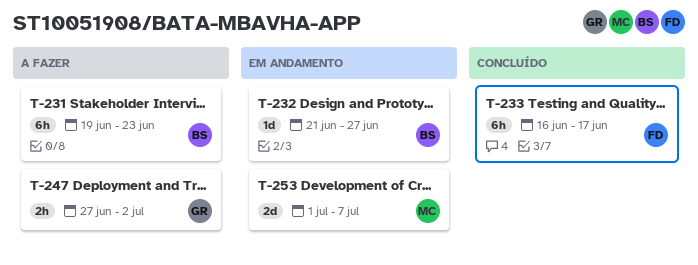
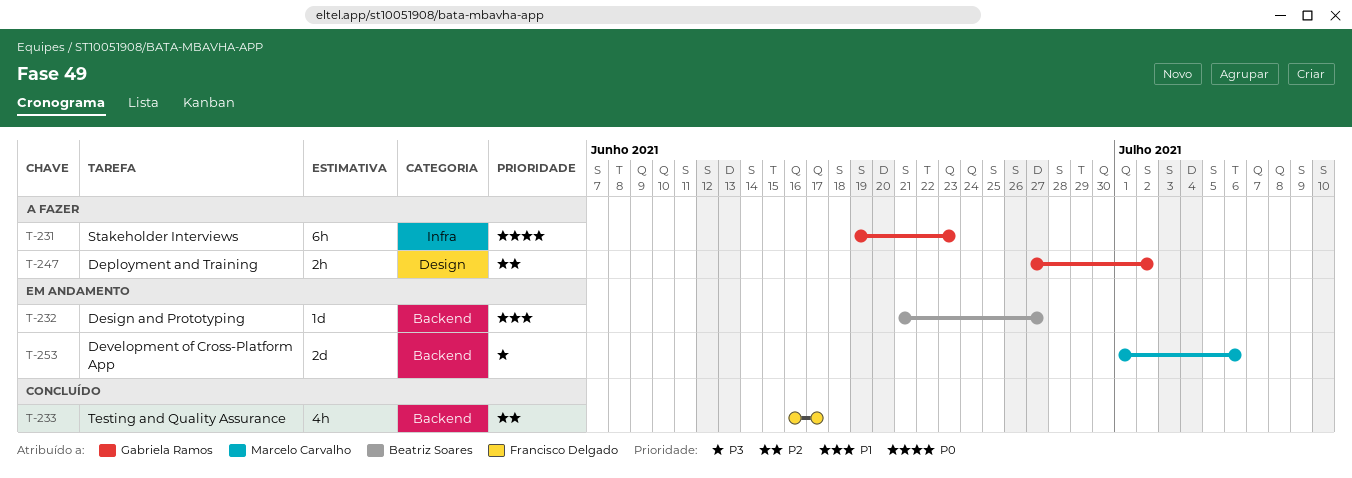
T-231, owner: Beatriz Soares -> Gabriela Ramos
T-233, estimate: 6h -> 4h
T-253, due: Jul 7 -> Jul 6

